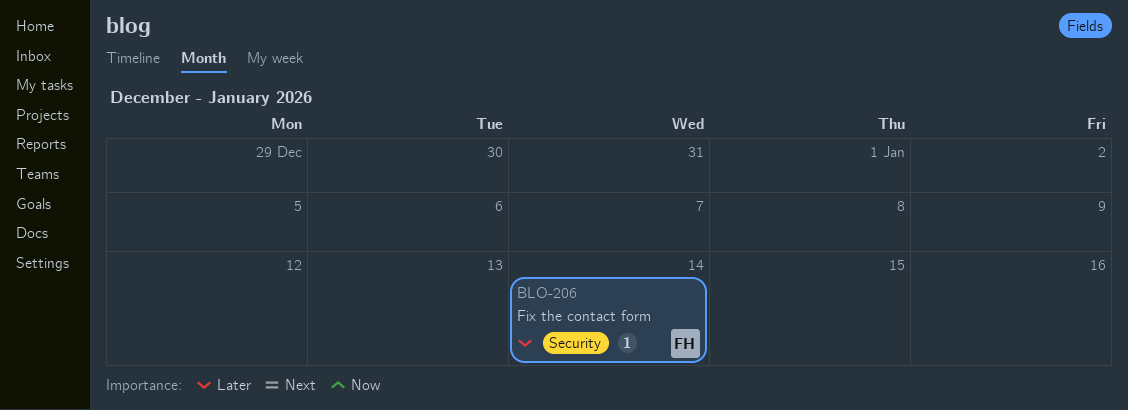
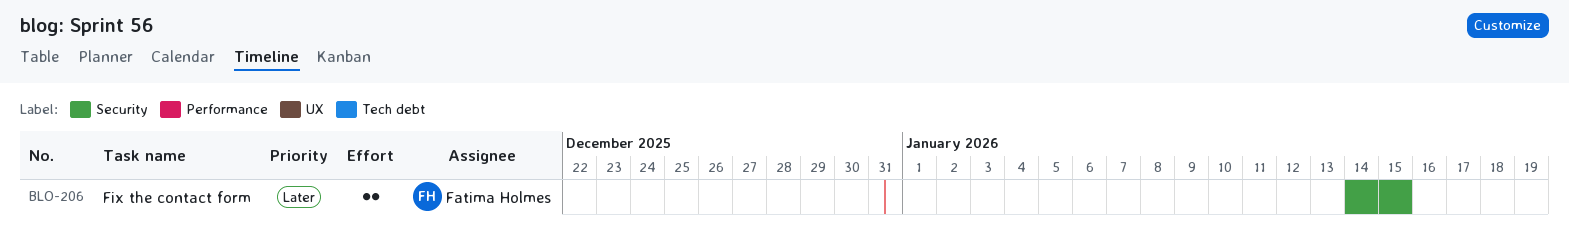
BLO-206, estimate: 1 -> 2
BLO-206, due: Jan 14 -> Jan 15

